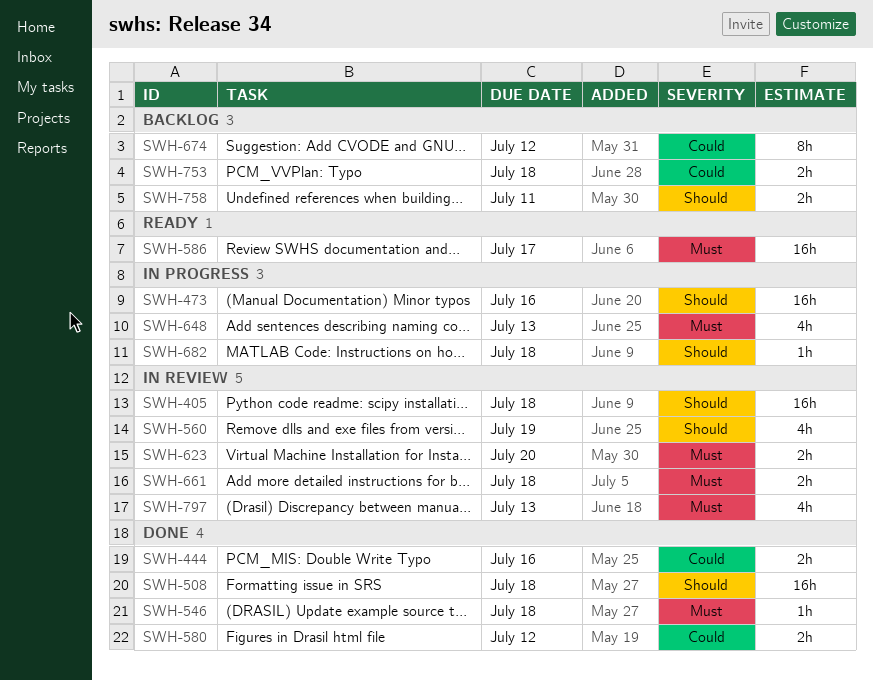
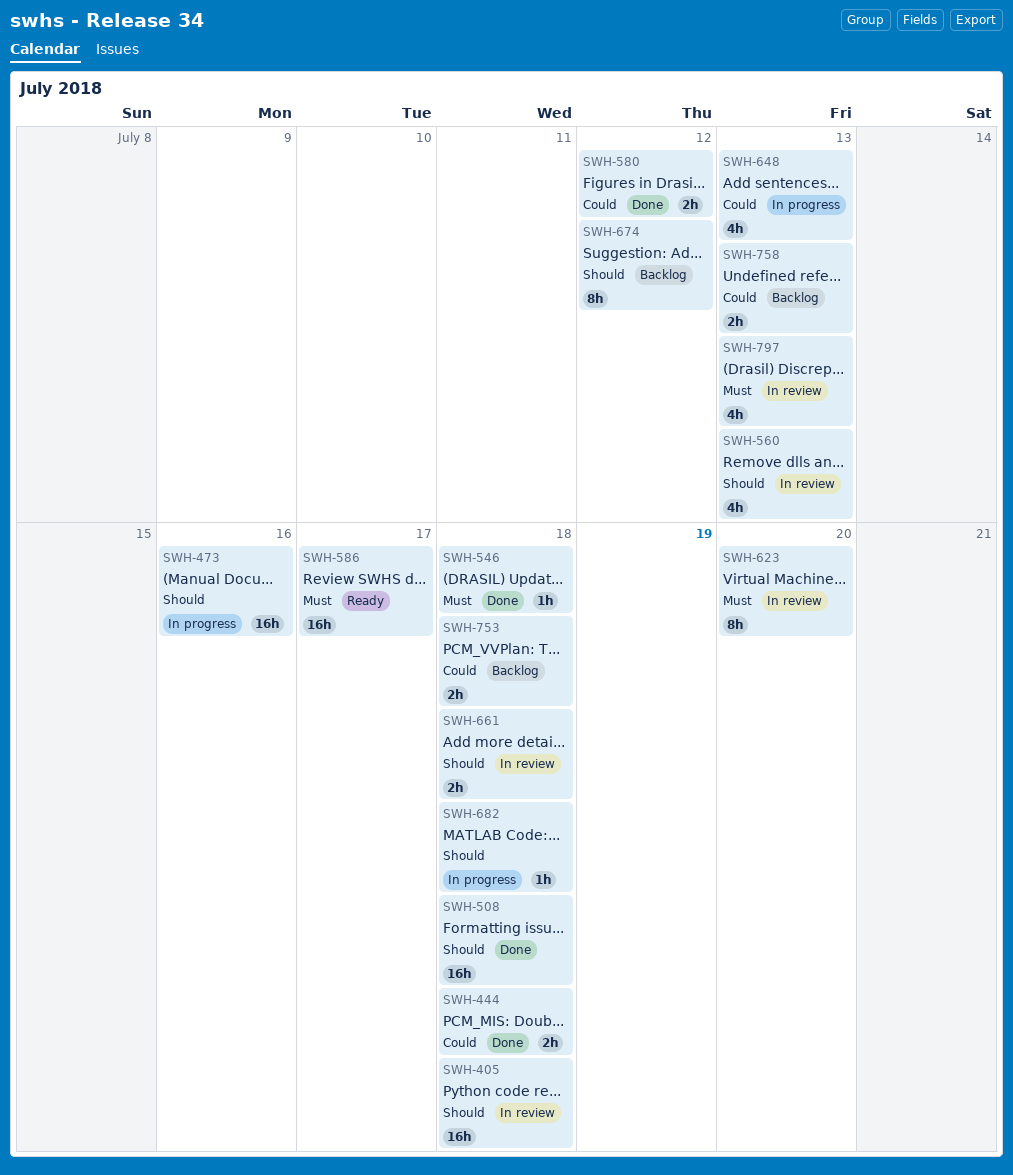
SWH-444, due: Jul 16 -> Jul 18
SWH-560, due: Jul 19 -> Jul 13
SWH-623, estimate: 2h -> 8h
SWH-648, priority: Must -> Could
SWH-661, priority: Must -> Should
SWH-674, priority: Could -> Should
SWH-758, priority: Should -> Could
SWH-758, due: Jul 11 -> Jul 13

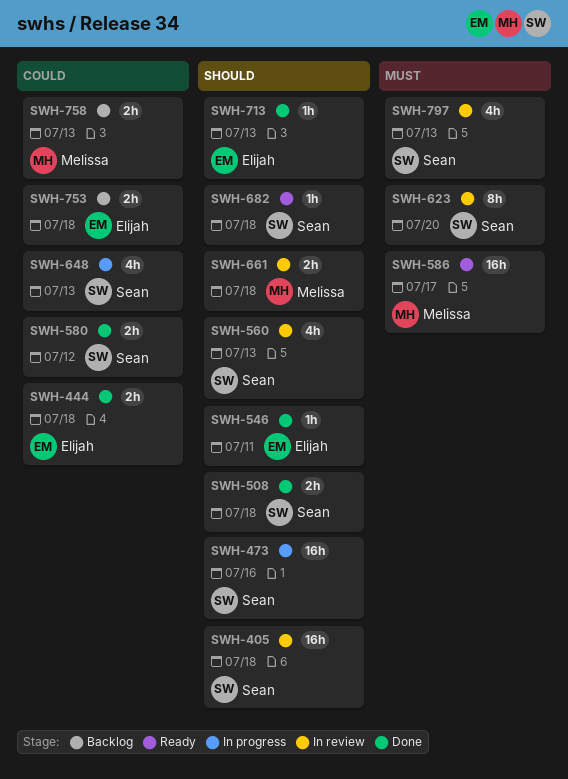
SWH-508, estimate: 16h -> 2h
SWH-546, priority: Must -> Should
SWH-546, due: Jul 18 -> Jul 11
SWH-674: present -> none
SWH-682, status: In progress -> Ready
SWH-713: none -> present

